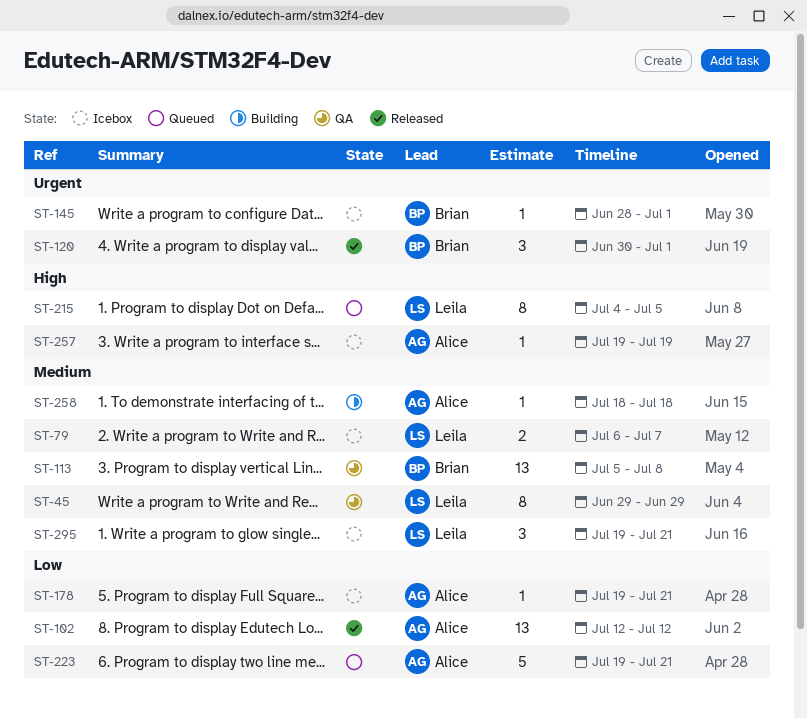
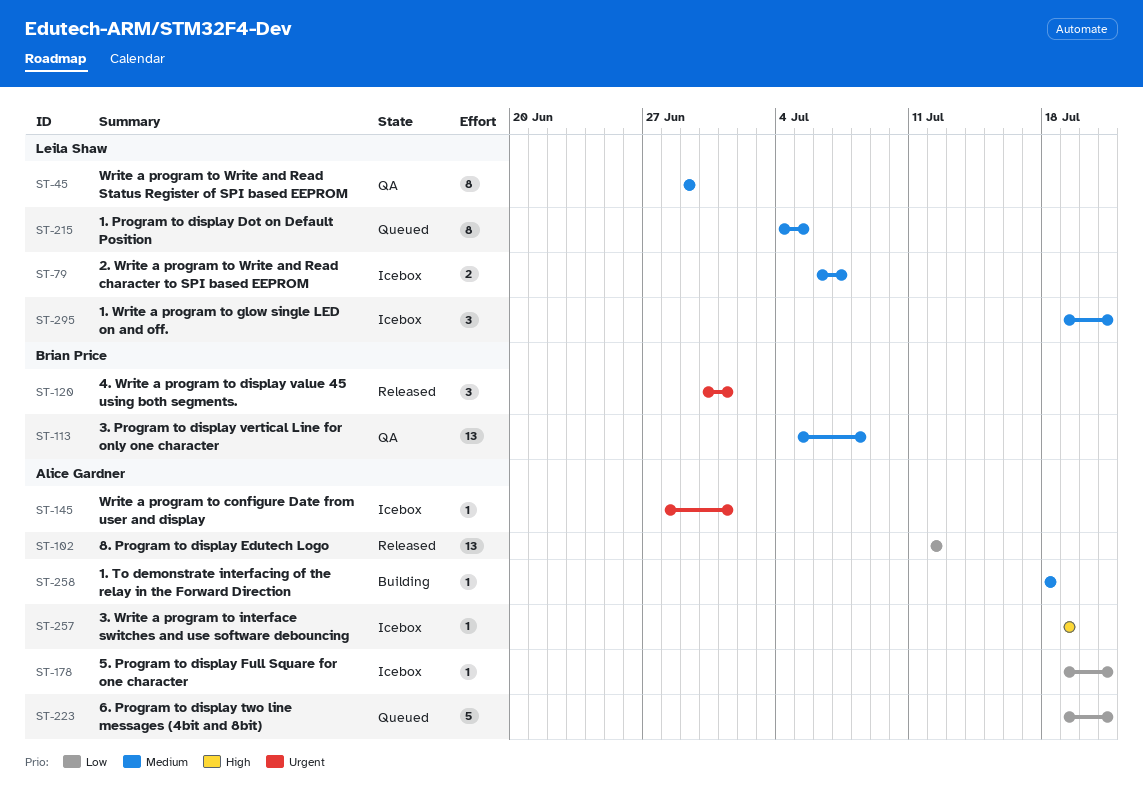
ST-145, owner: Brian Price -> Alice Gardner
ST-215, priority: High -> Medium

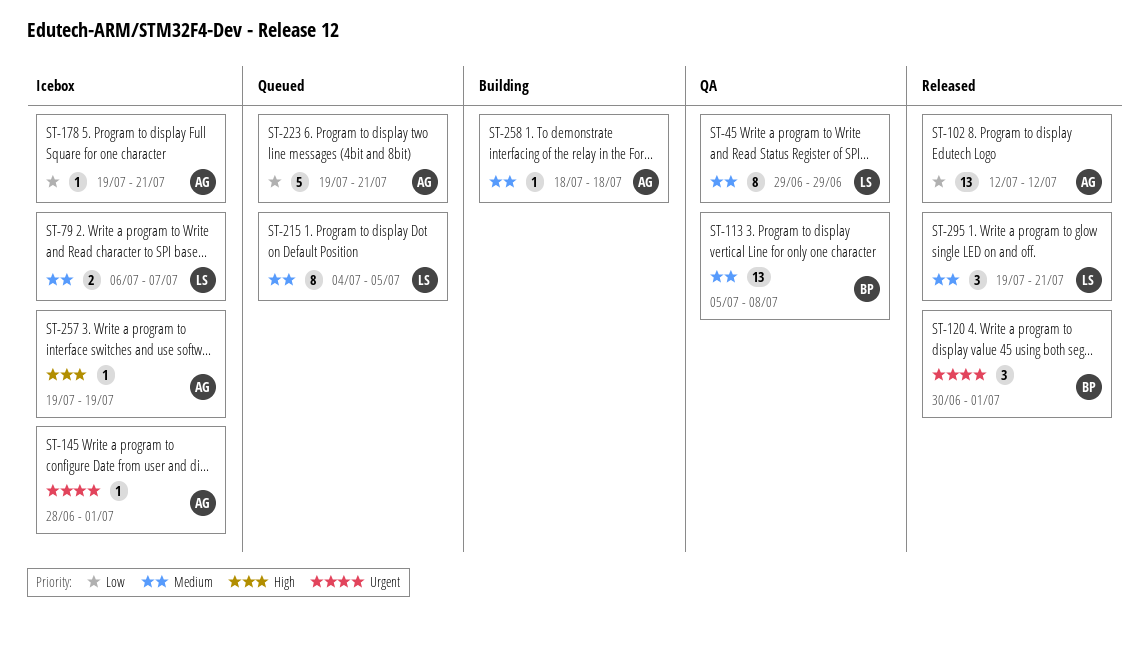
ST-295, status: Icebox -> Released

